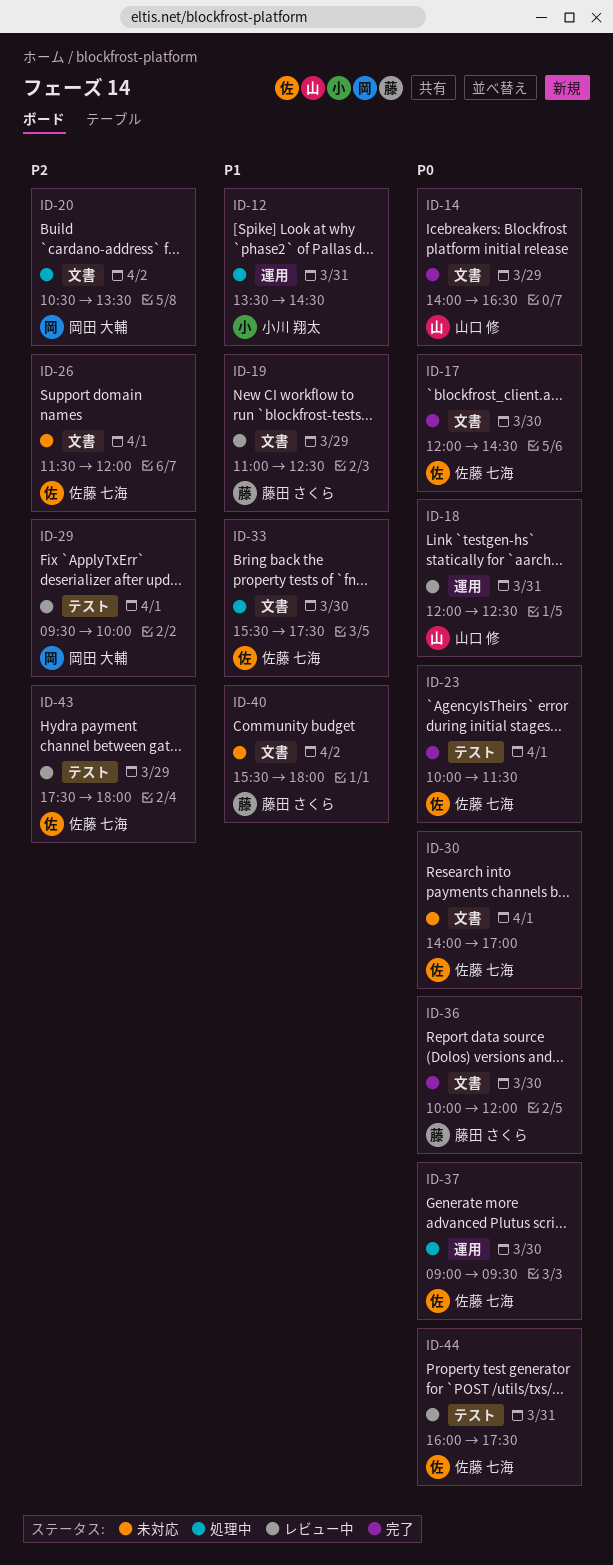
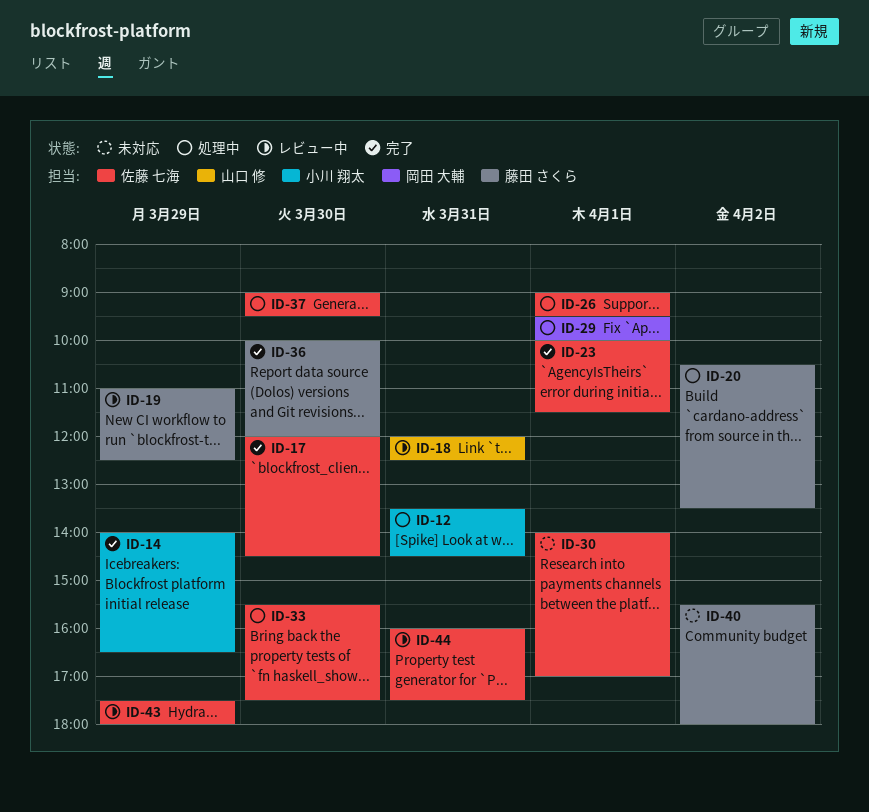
ID-14, owner: 山口 修 -> 小川 翔太
ID-20, owner: 岡田 大輔 -> 藤田 さくら
ID-26, status: 未対応 -> 処理中
ID-26, begins: 11:30 -> 09:00
ID-26, ends: 12:00 -> 09:30
ID-29, status: レビュー中 -> 処理中

